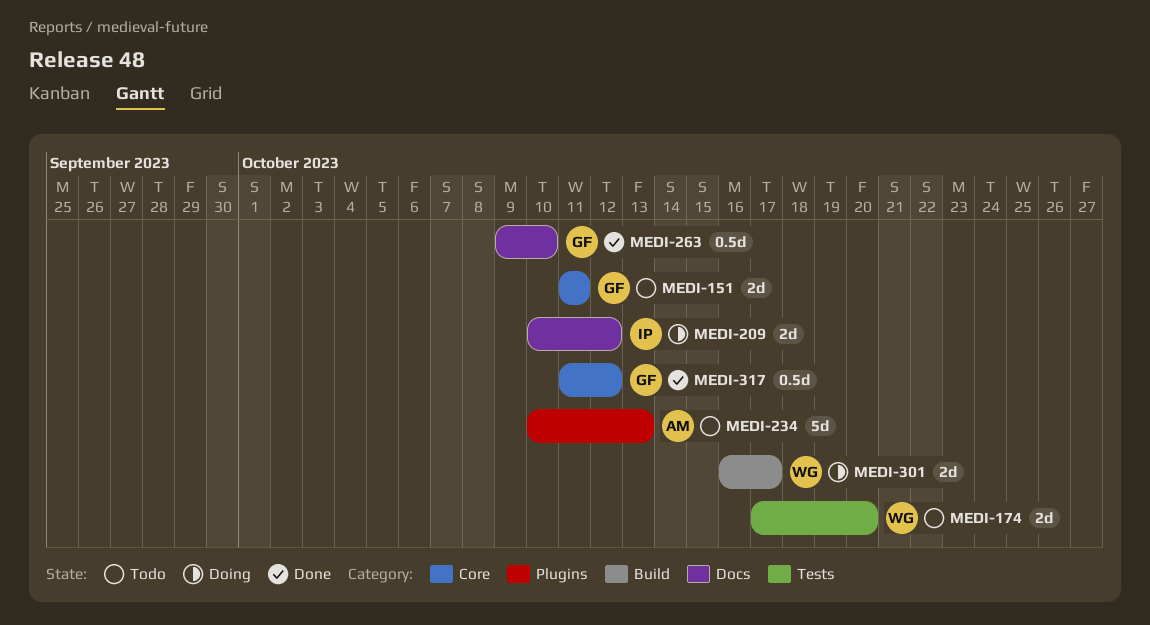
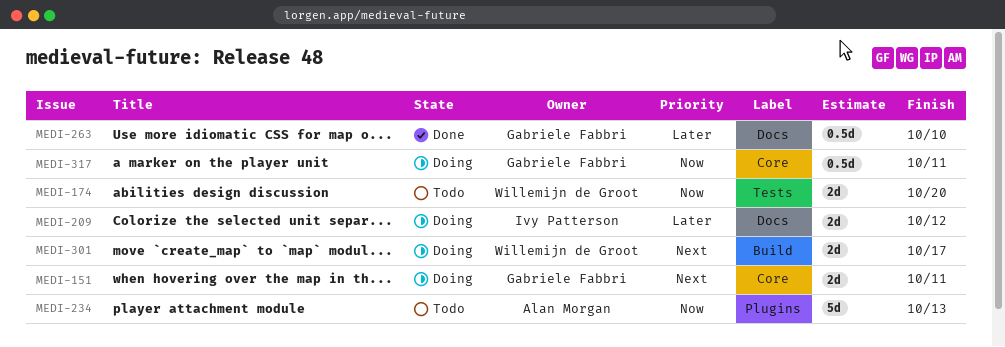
MEDI-151, status: Todo -> Doing
MEDI-317, status: Done -> Doing
MEDI-317, due: Oct 12 -> Oct 11

